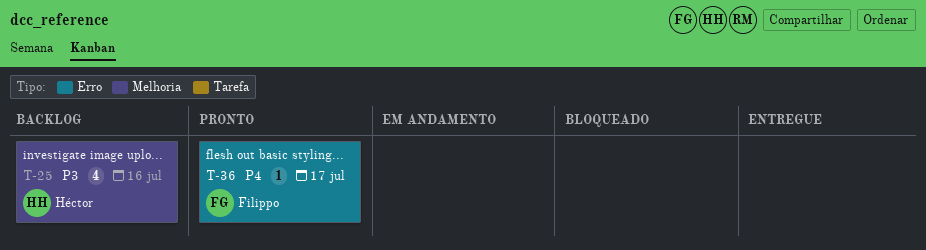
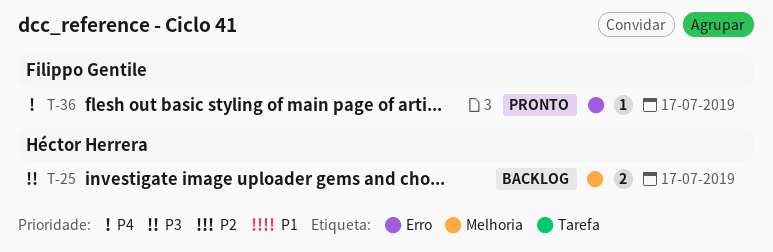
T-25, estimate: 4 -> 2
T-25, due: Jul 16 -> Jul 17

